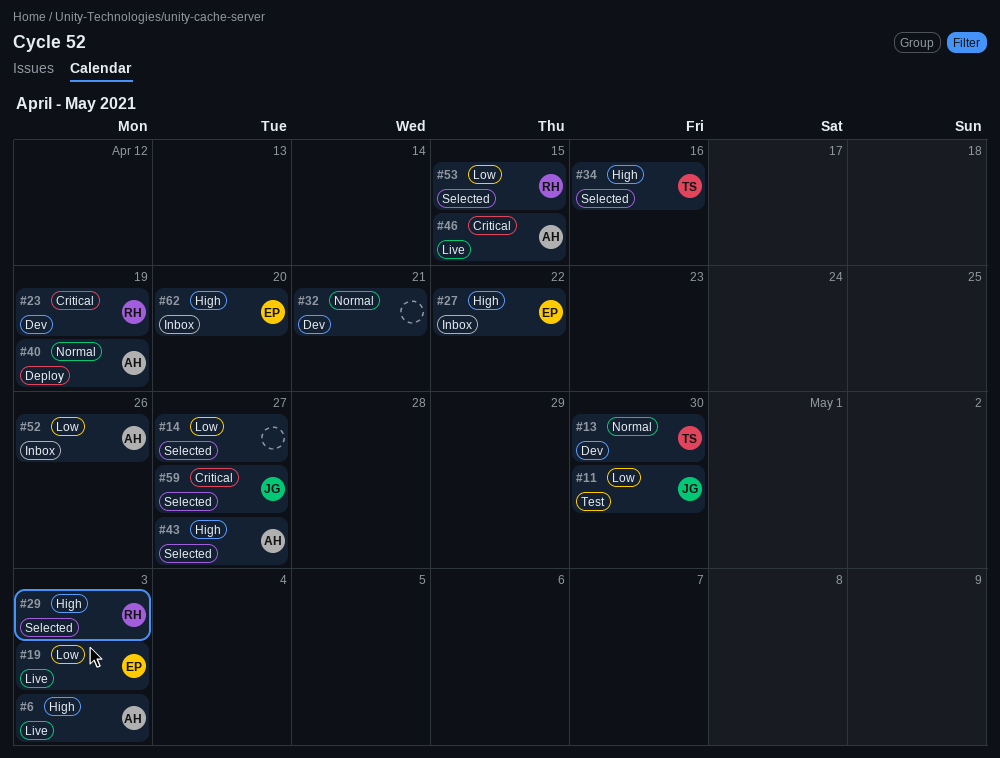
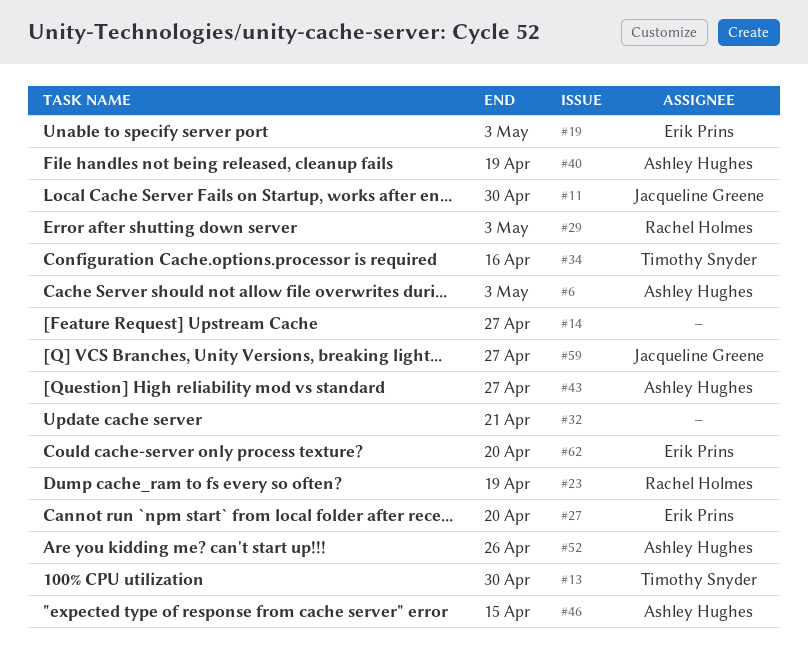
#27, due: Apr 22 -> Apr 20
#53: present -> none

